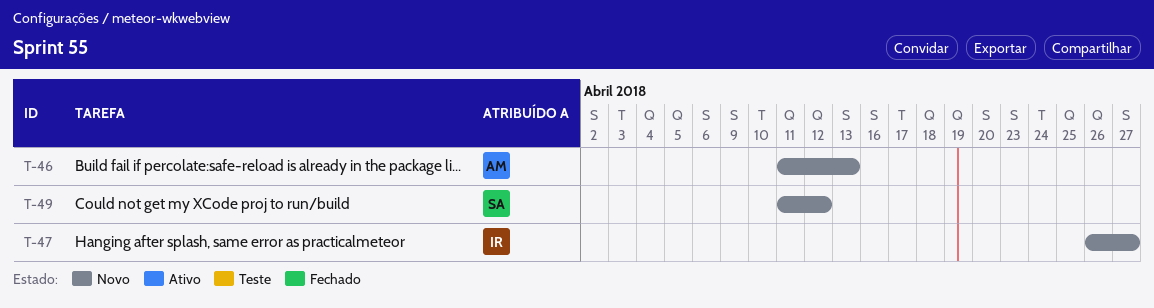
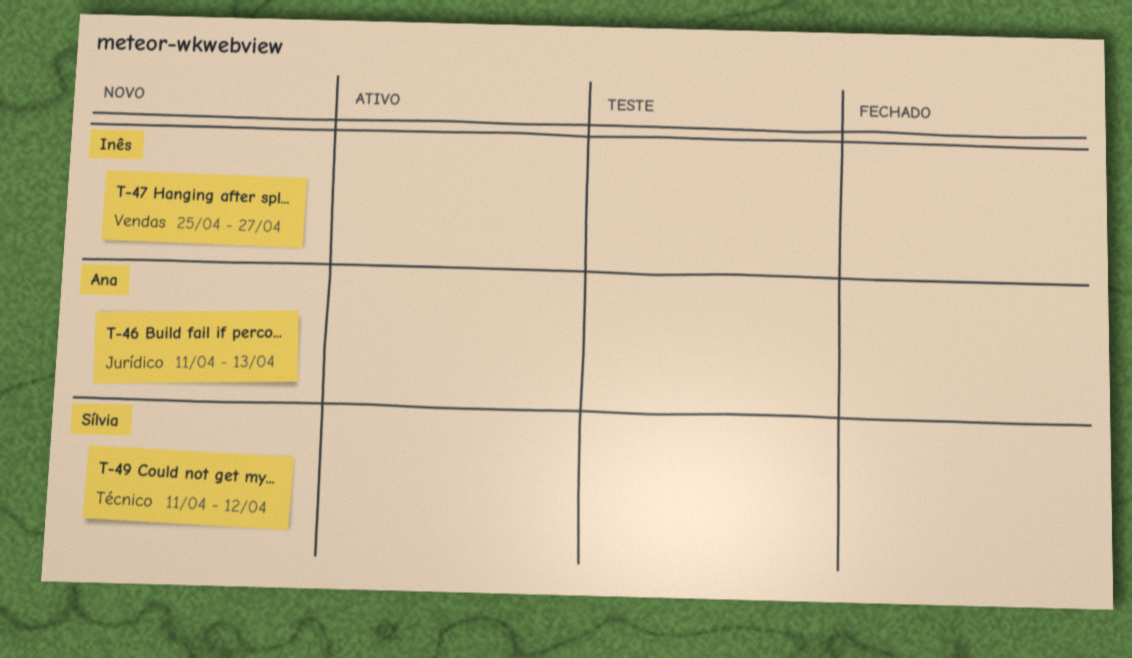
T-47, start: Apr 26 -> Apr 25

